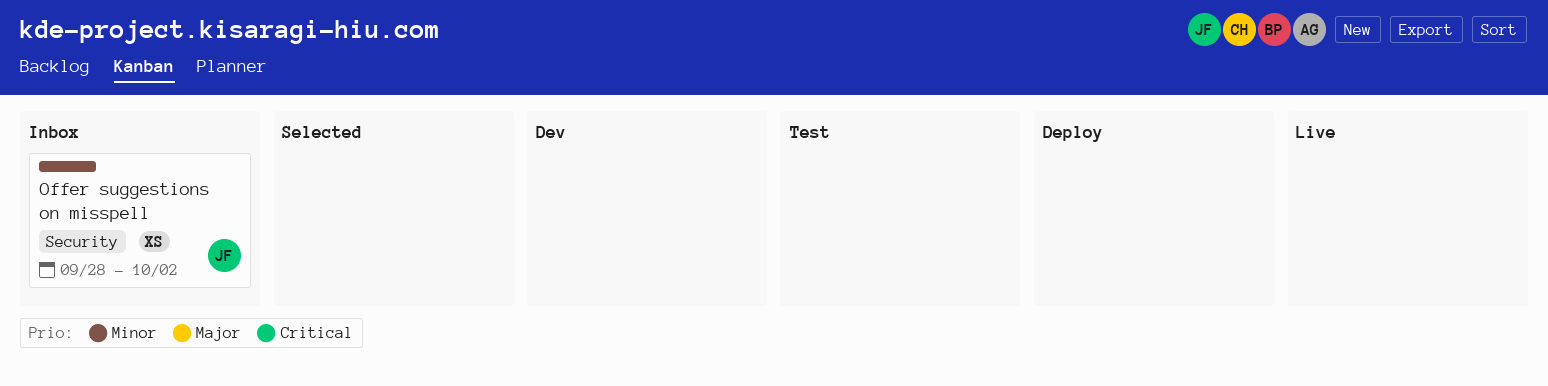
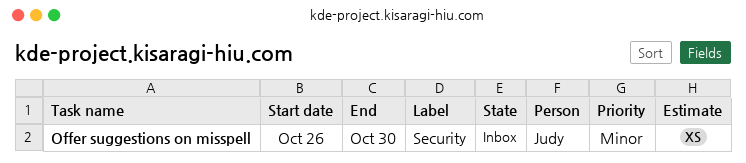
Offer suggestions on misspell, start: Sep 28 -> Oct 26
Offer suggestions on misspell, due: Oct 2 -> Oct 30

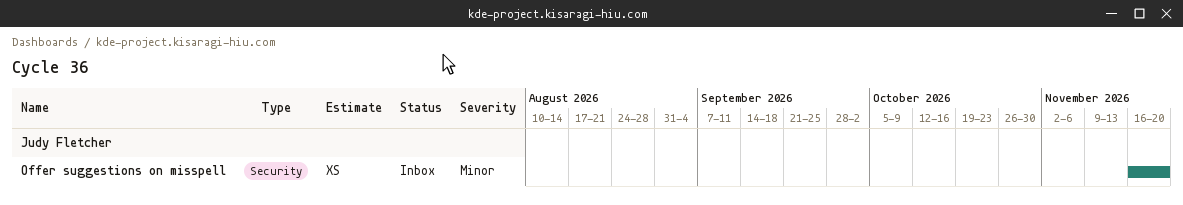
Offer suggestions on misspell, start: Oct 26 -> Nov 16
Offer suggestions on misspell, due: Oct 30 -> Nov 20

